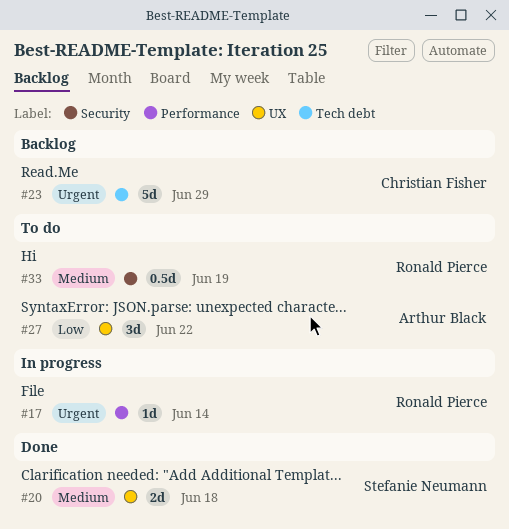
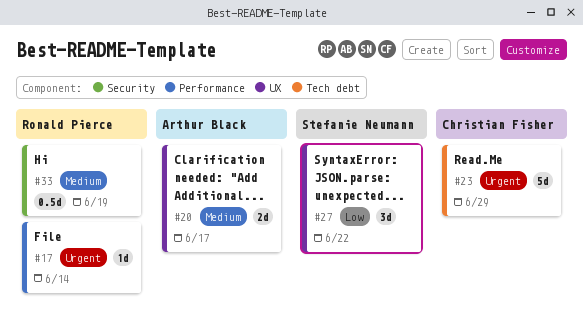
#20, owner: Stefanie Neumann -> Arthur Black
#20, due: Jun 18 -> Jun 17
#27, owner: Arthur Black -> Stefanie Neumann

